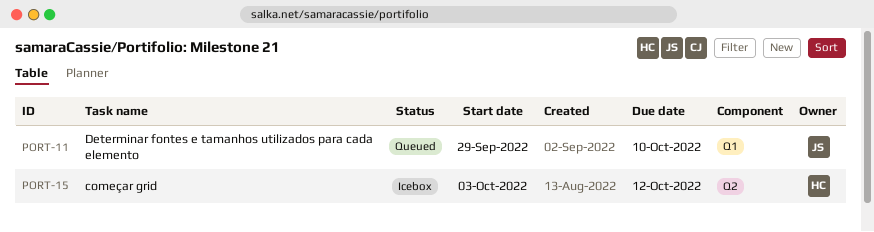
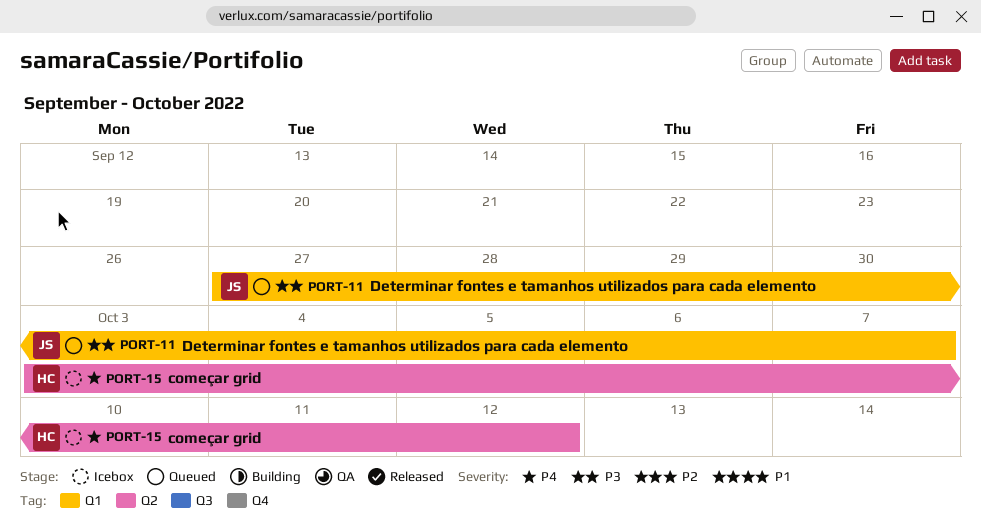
PORT-11, start: Sep 29 -> Sep 27
PORT-11, due: Oct 10 -> Oct 7

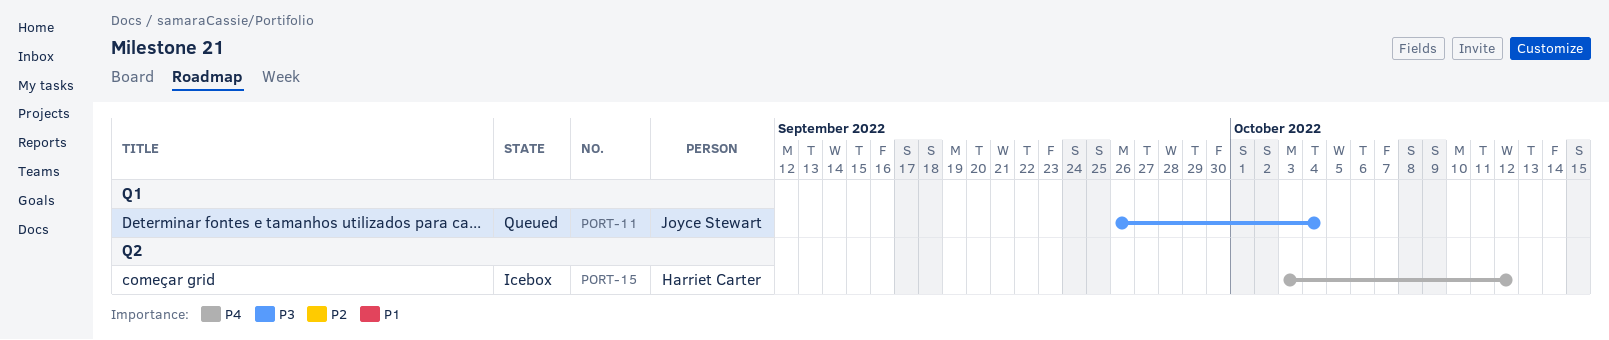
PORT-11, start: Sep 27 -> Sep 26
PORT-11, due: Oct 7 -> Oct 4

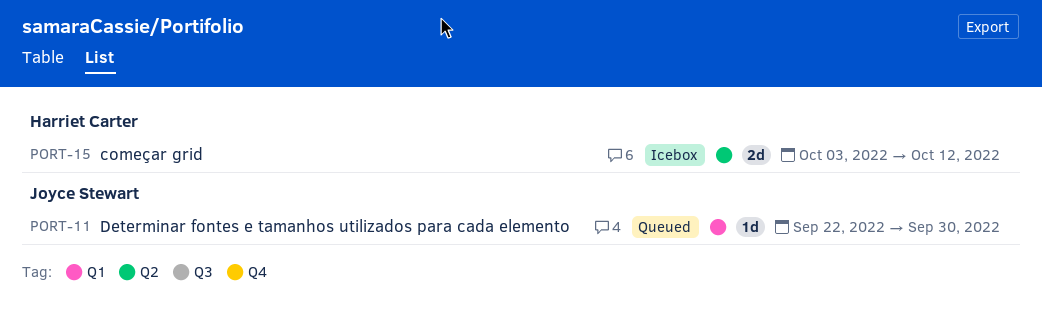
PORT-11, start: Sep 26 -> Sep 22
PORT-11, due: Oct 4 -> Sep 30

